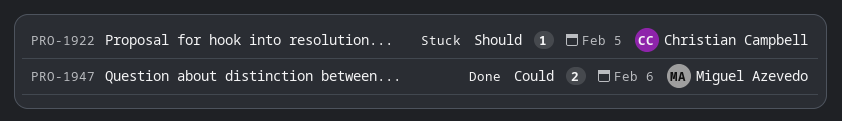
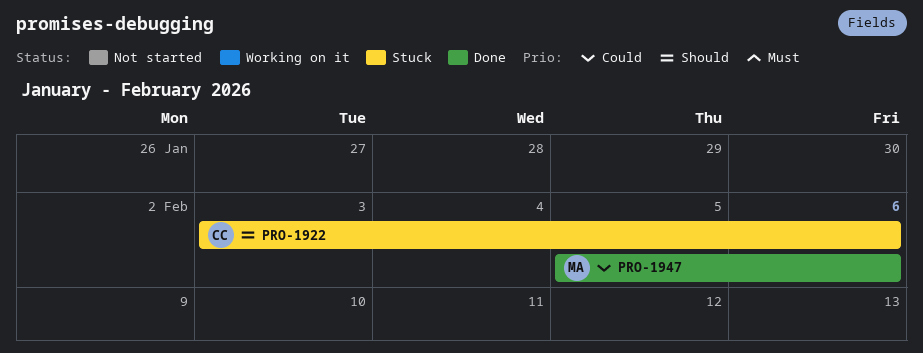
PRO-1922, due: Feb 5 -> Feb 6

